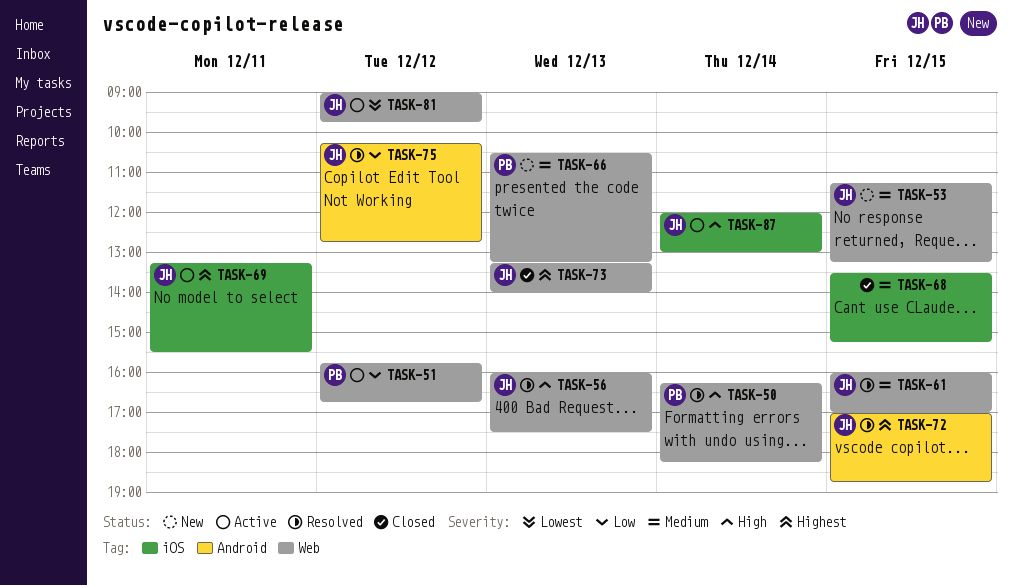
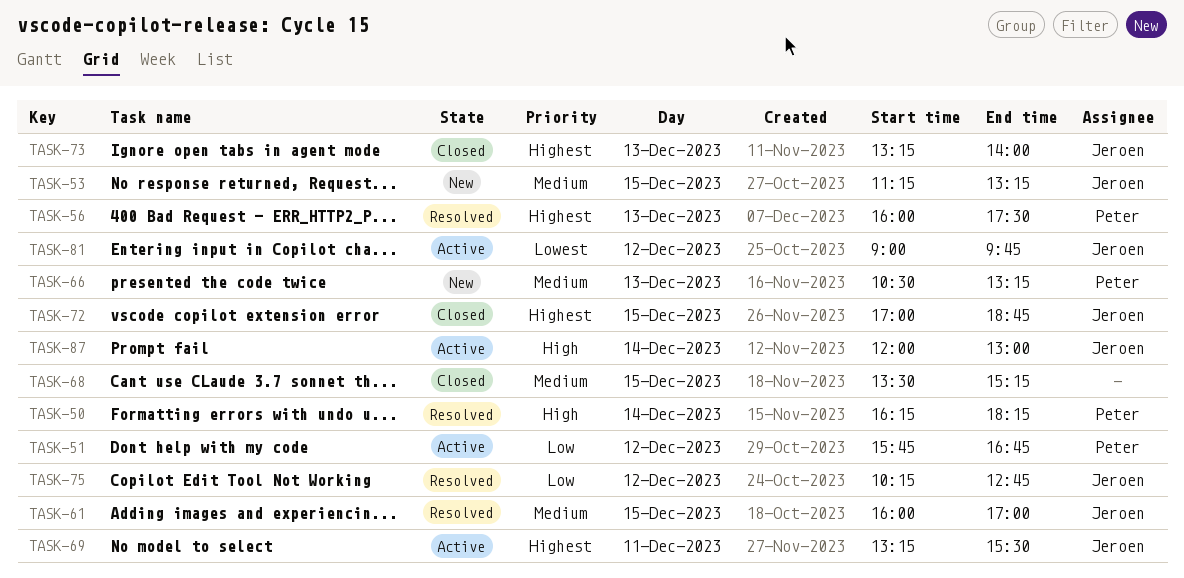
TASK-56, owner: Jeroen -> Peter
TASK-56, priority: High -> Highest
TASK-72, status: Resolved -> Closed

